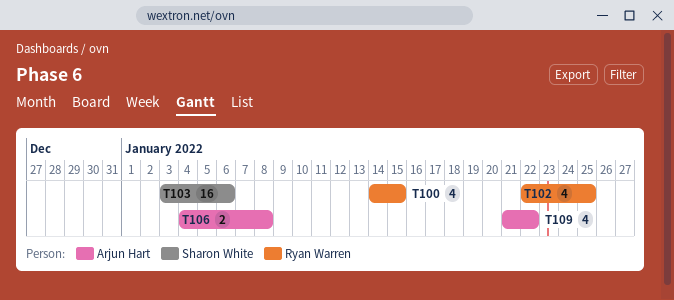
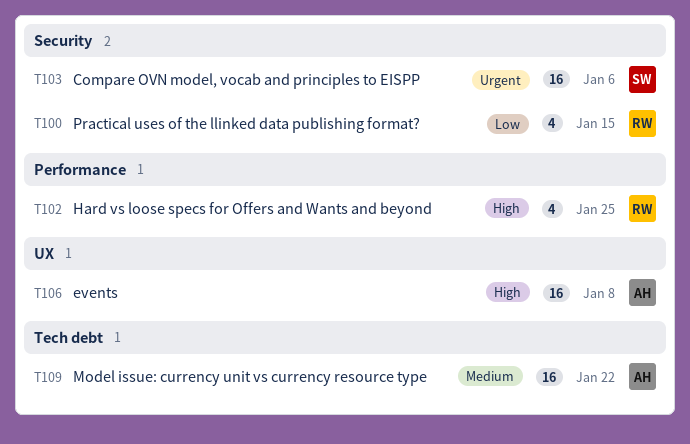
T106, estimate: 2 -> 16
T109, estimate: 4 -> 16

